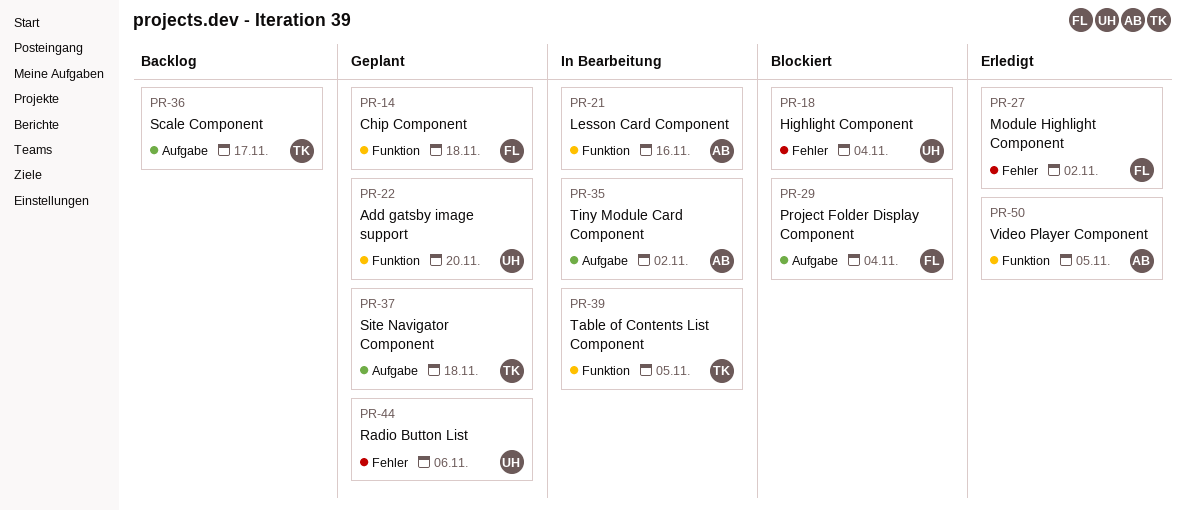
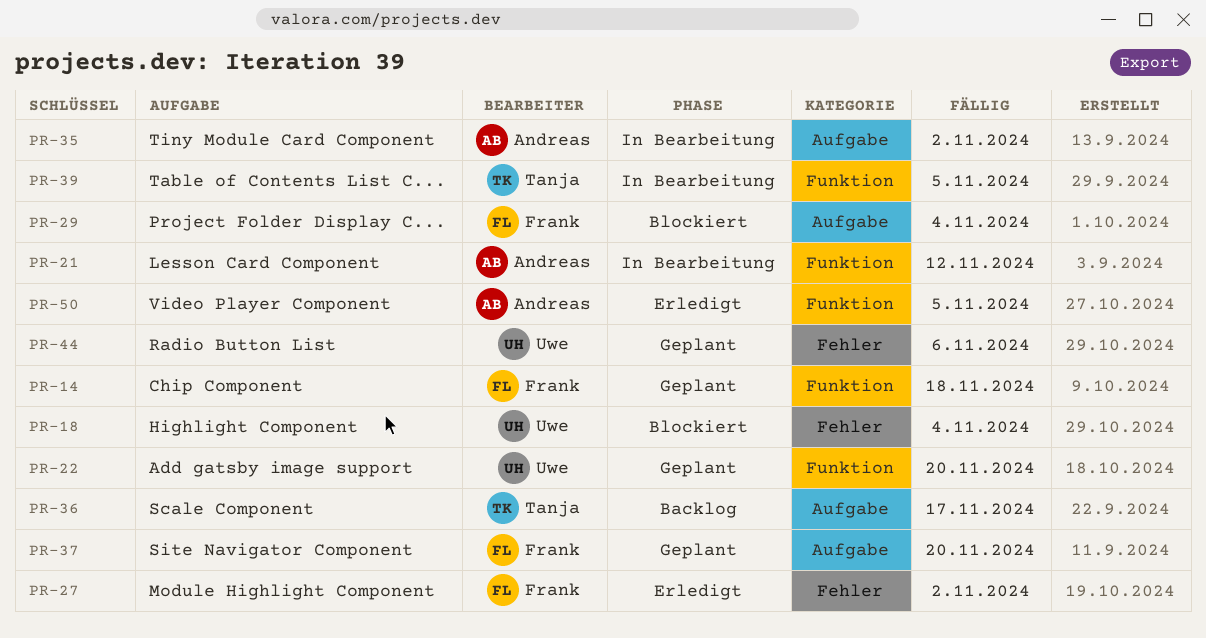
PR-21, due: Nov 16 -> Nov 12
PR-37, owner: Tanja -> Frank
PR-37, due: Nov 18 -> Nov 20

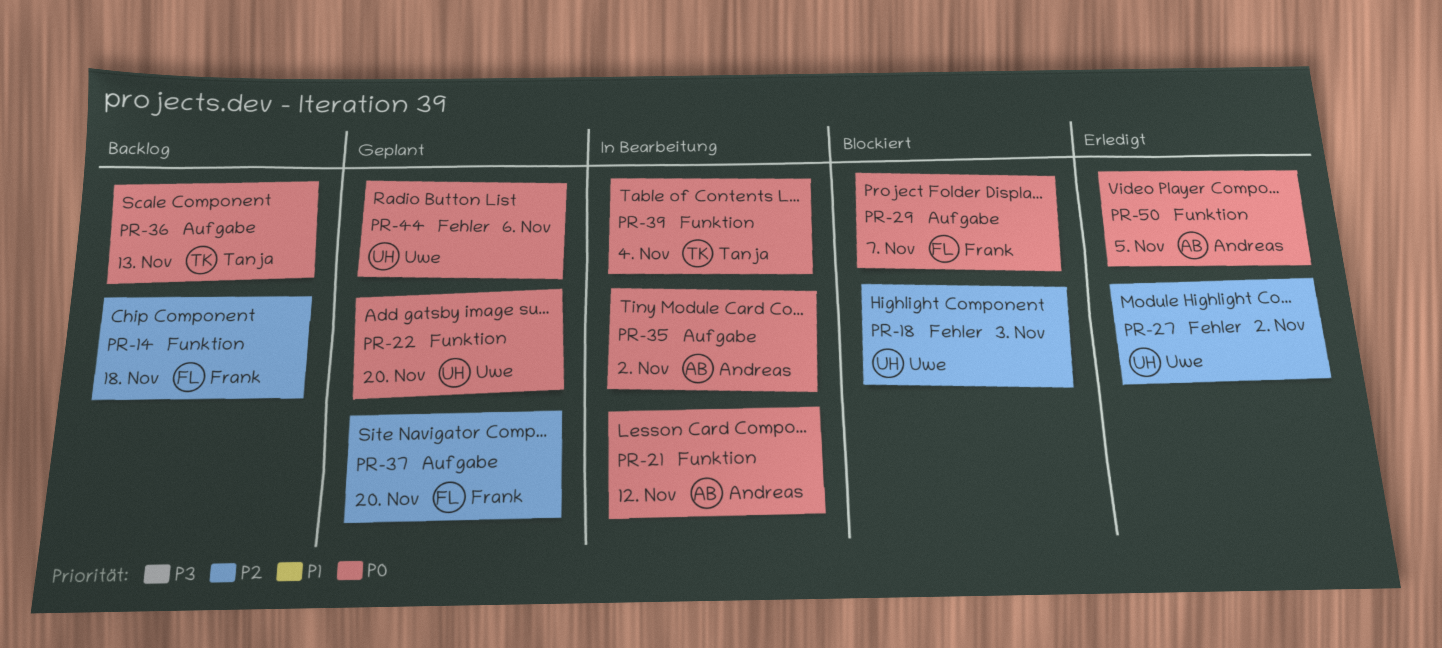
PR-14, status: Geplant -> Backlog
PR-18, due: Nov 4 -> Nov 3
PR-27, owner: Frank -> Uwe
PR-29, due: Nov 4 -> Nov 7
PR-36, due: Nov 17 -> Nov 13
PR-39, due: Nov 5 -> Nov 4

